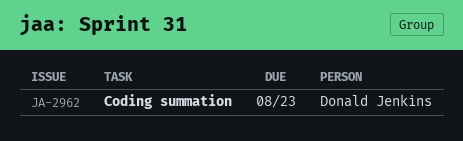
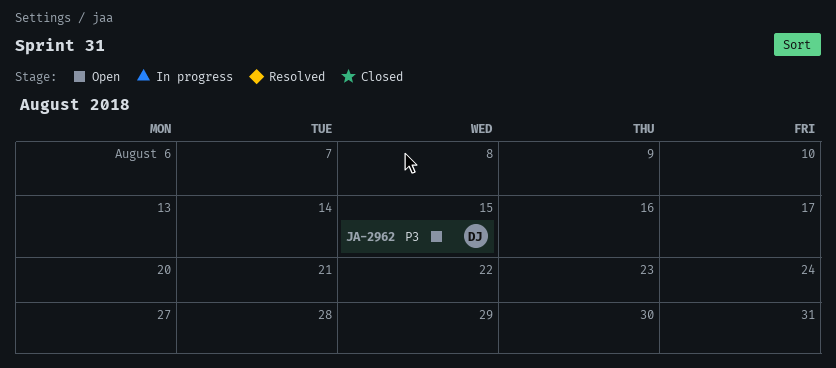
JA-2962, due: Aug 23 -> Aug 15

